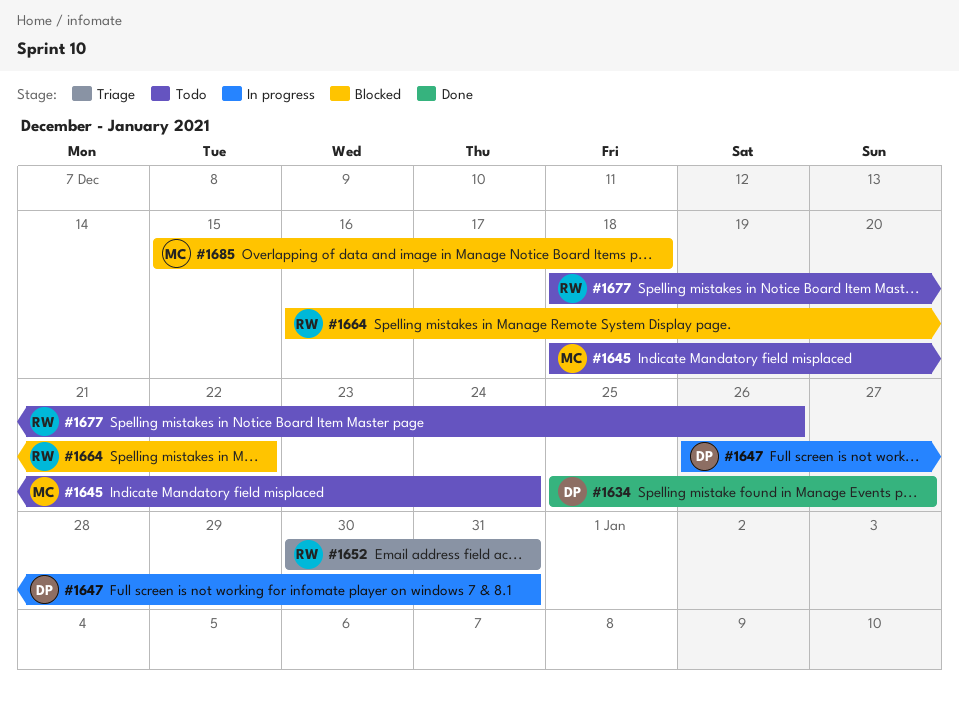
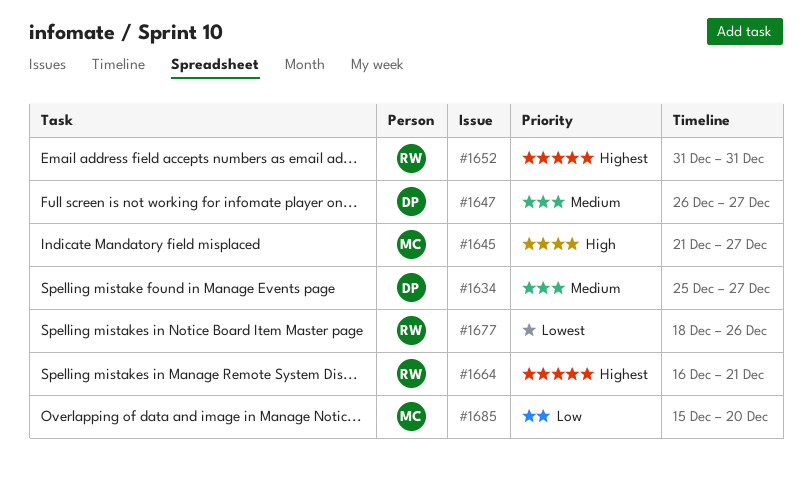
#1645, start: Dec 18 -> Dec 21
#1645, due: Dec 24 -> Dec 27
#1647, due: Dec 31 -> Dec 27
#1652, start: Dec 30 -> Dec 31
#1664, due: Dec 22 -> Dec 21
#1685, due: Dec 18 -> Dec 20

